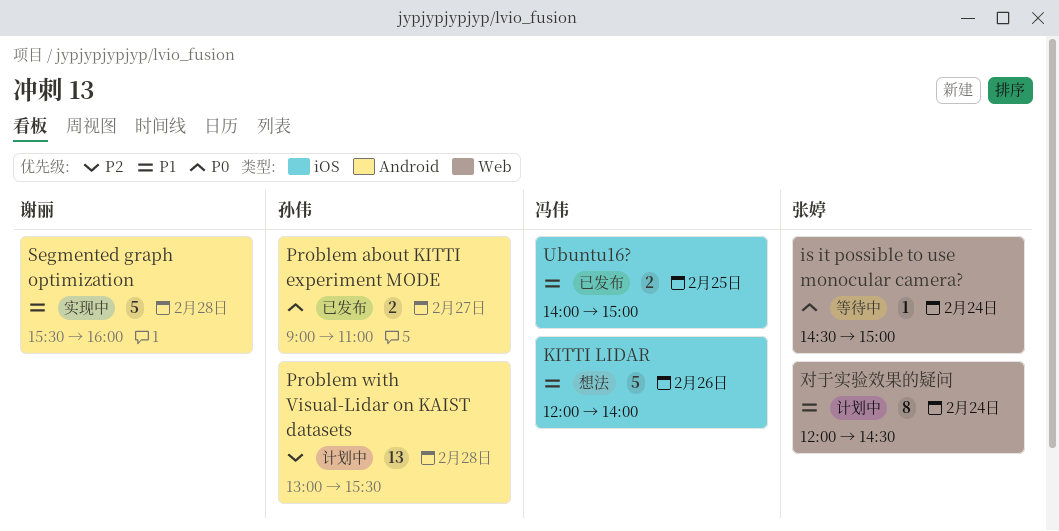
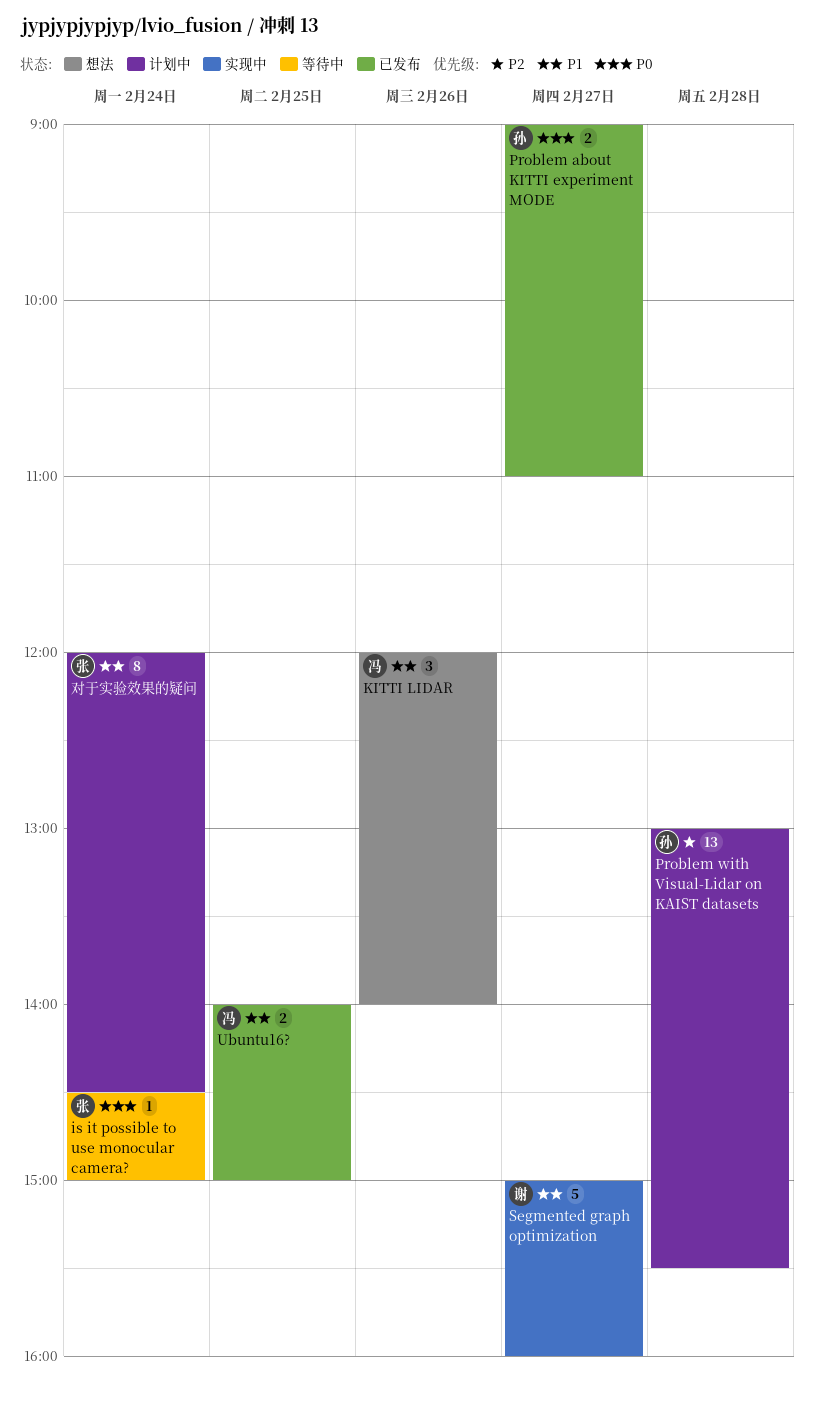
KITTI LIDAR, estimate: 5 -> 3
Segmented graph optimization, day: Feb 28 -> Feb 27
Segmented graph optimization, begins: 15:30 -> 15:00

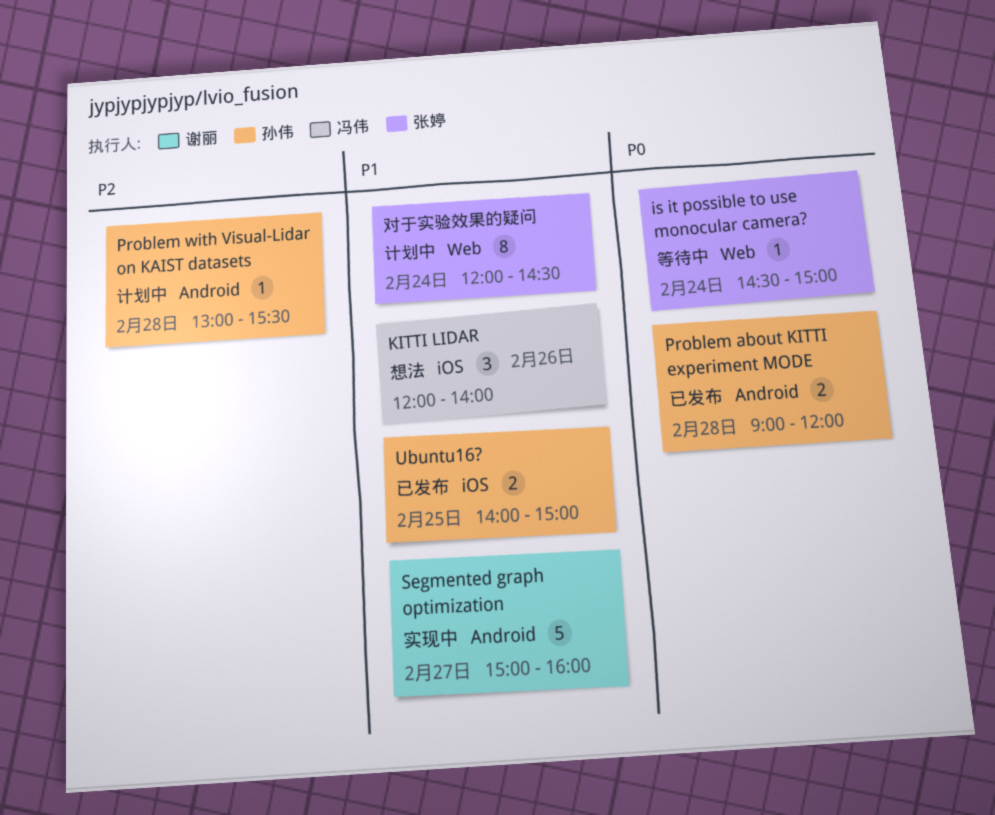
Problem about KITTI experiment MODE, day: Feb 27 -> Feb 28
Problem about KITTI experiment MODE, ends: 11:00 -> 12:00
Problem with Visual-Lidar on KAIST datasets, estimate: 13 -> 1
Ubuntu16?, owner: 冯伟 -> 孙伟

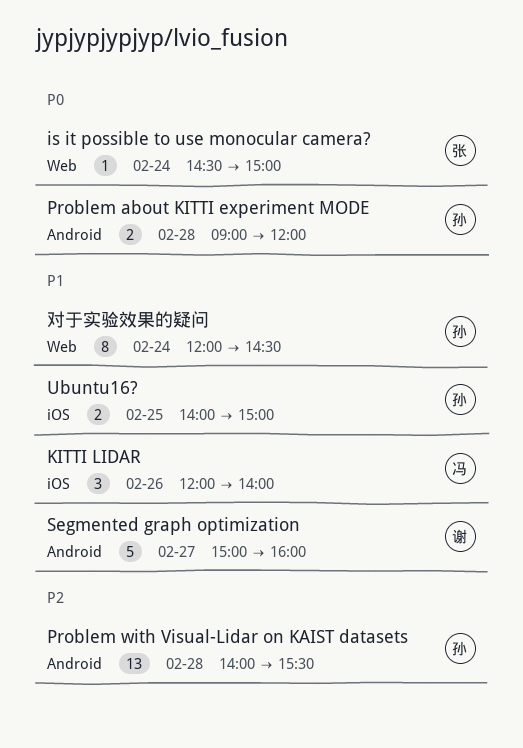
Problem with Visual-Lidar on KAIST datasets, estimate: 1 -> 13
Problem with Visual-Lidar on KAIST datasets, begins: 13:00 -> 14:00
对于实验效果的疑问, owner: 张婷 -> 孙伟

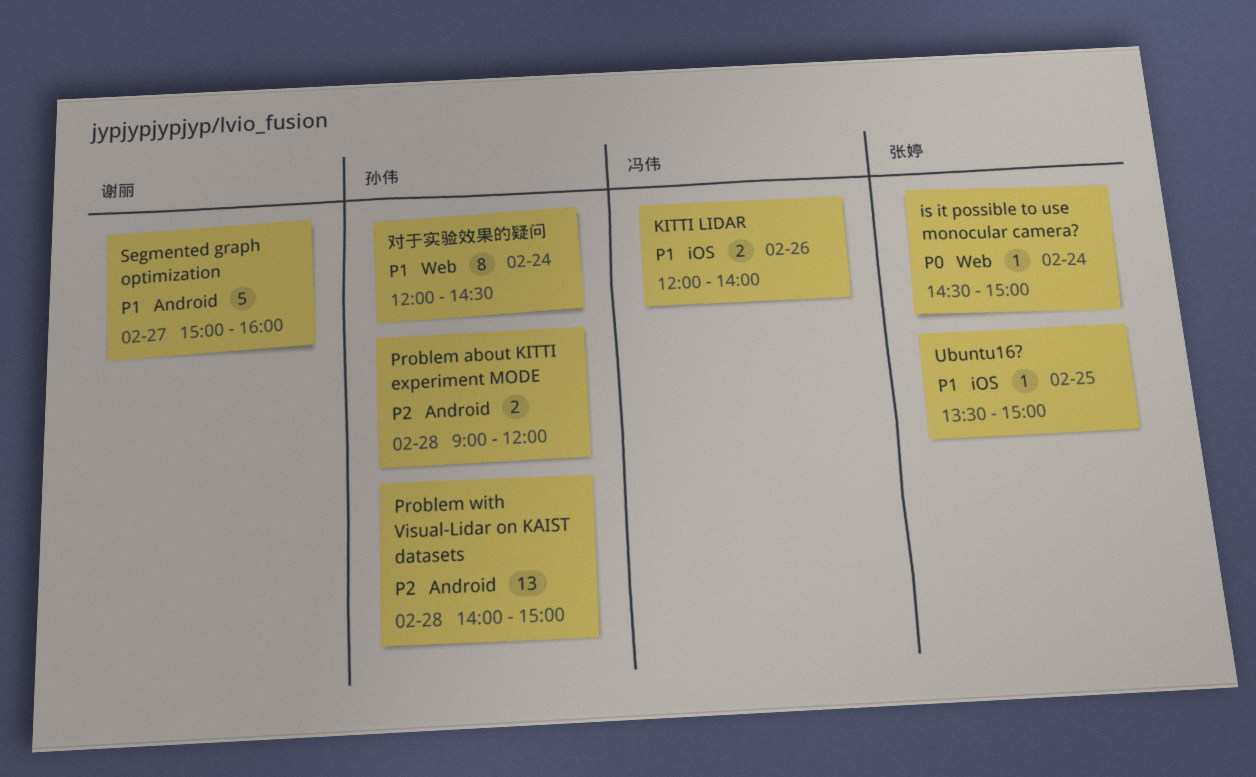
KITTI LIDAR, estimate: 3 -> 2
Problem about KITTI experiment MODE, priority: P0 -> P2
Problem with Visual-Lidar on KAIST datasets, ends: 15:30 -> 15:00
Ubuntu16?, owner: 孙伟 -> 张婷
Ubuntu16?, estimate: 2 -> 1
Ubuntu16?, begins: 14:00 -> 13:30

